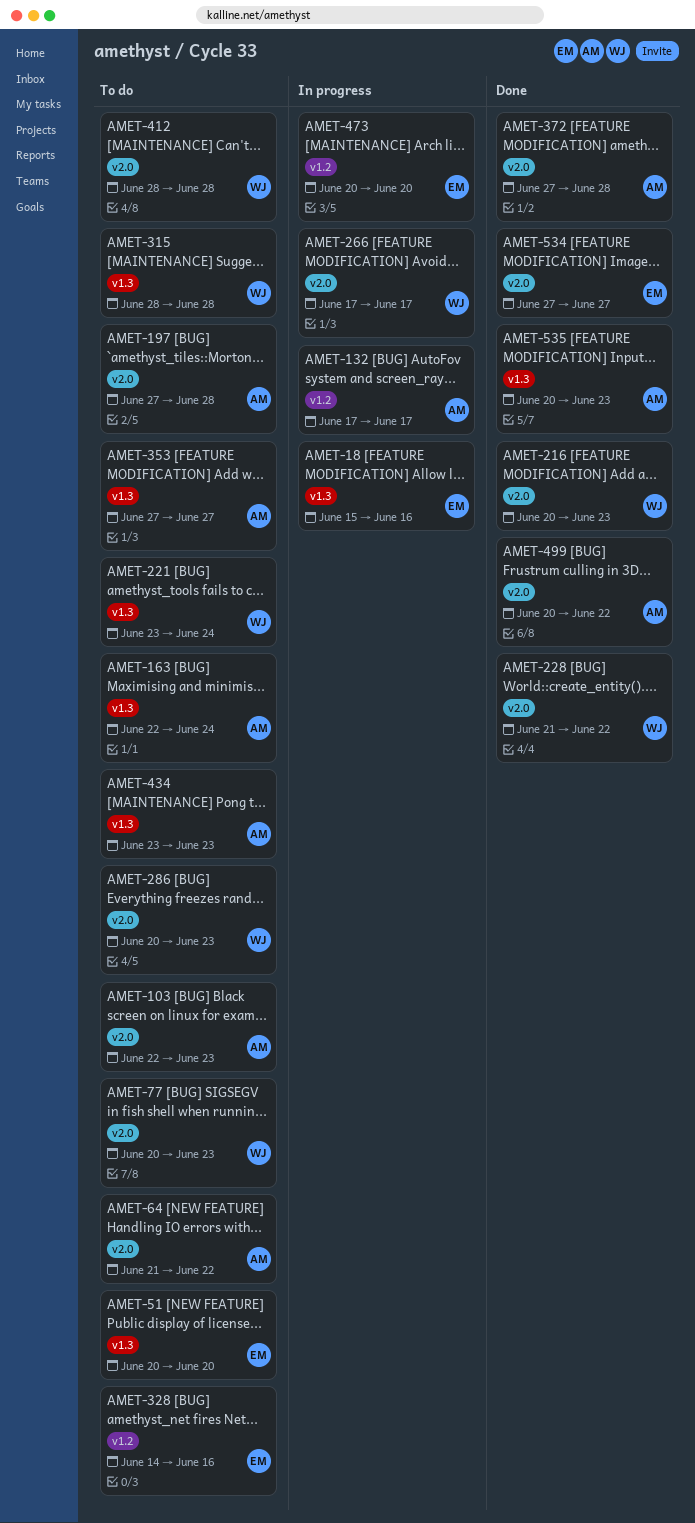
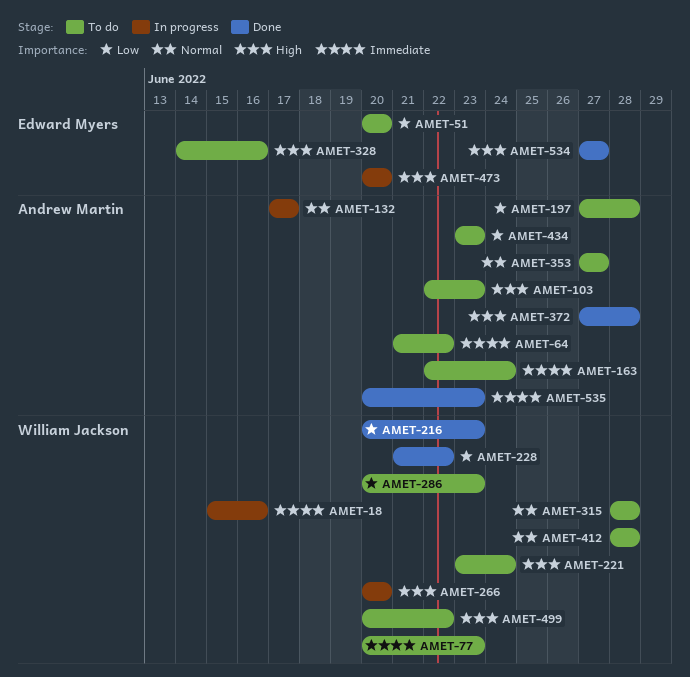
AMET-18, owner: Edward Myers -> William Jackson
AMET-266, start: Jun 17 -> Jun 20
AMET-266, due: Jun 17 -> Jun 20
AMET-499, status: Done -> To do
AMET-499, owner: Andrew Martin -> William Jackson

